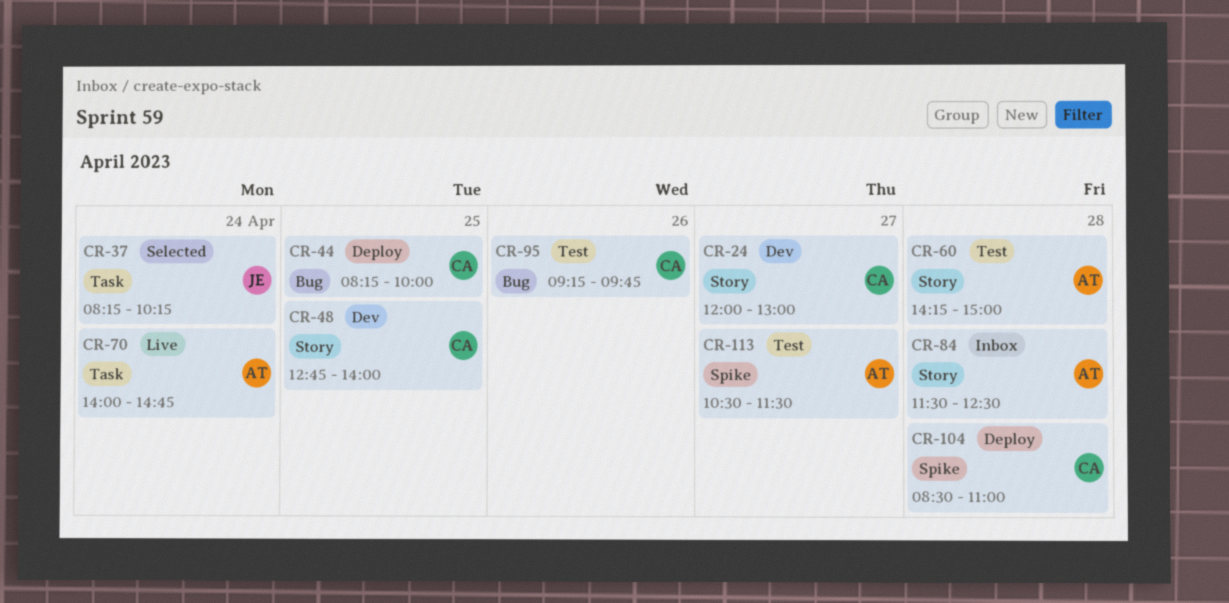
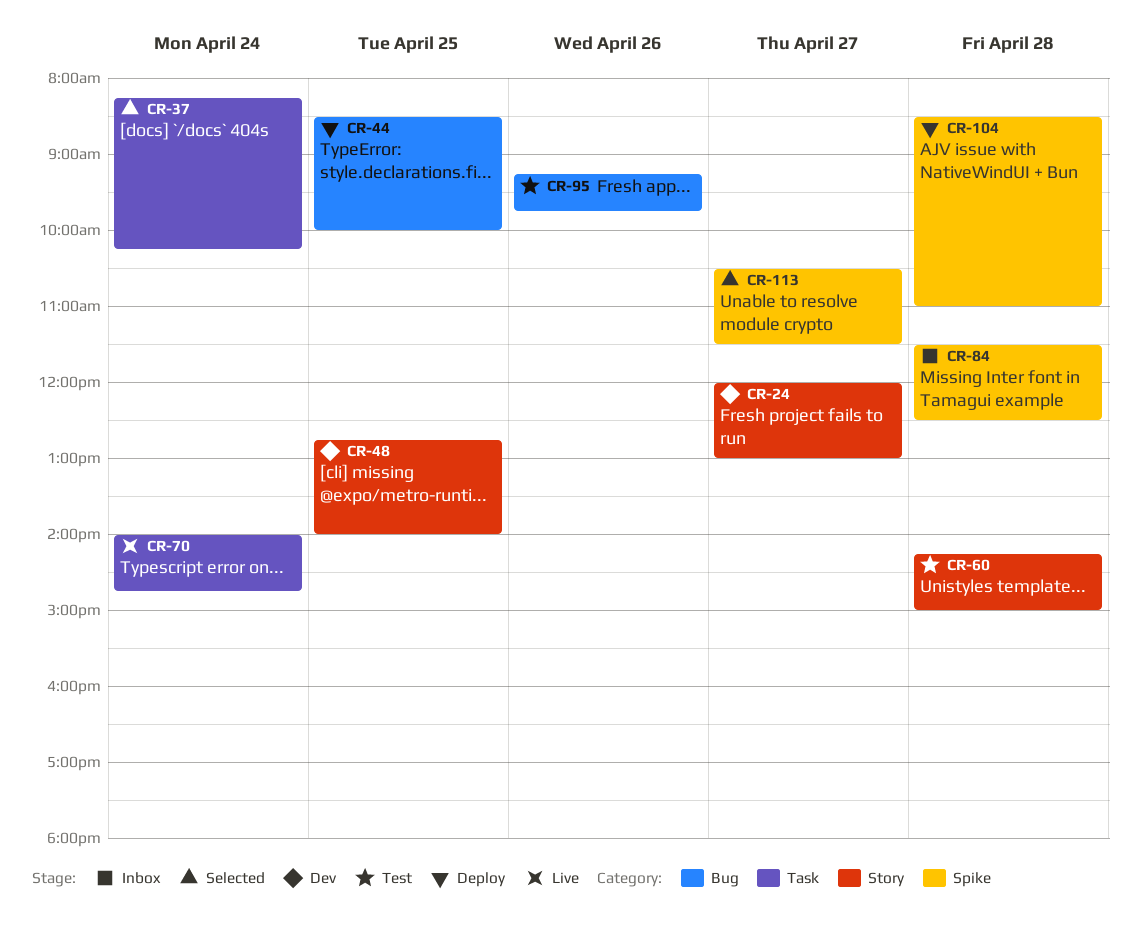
CR-44, begins: 08:15 -> 08:30
CR-84, label: Story -> Spike
CR-113, status: Test -> Selected

